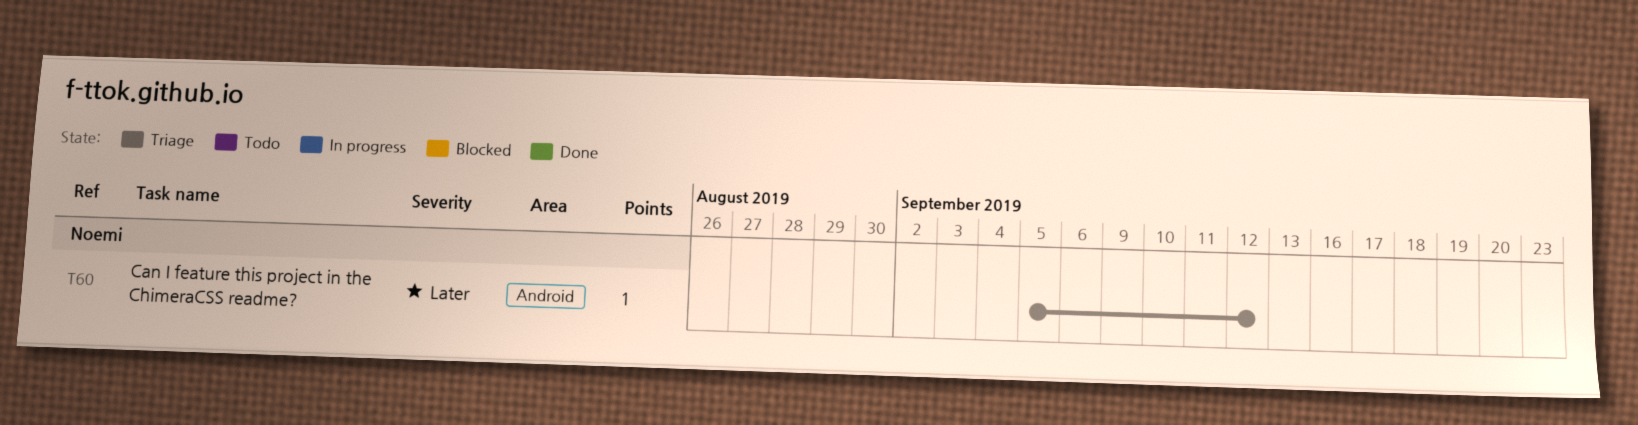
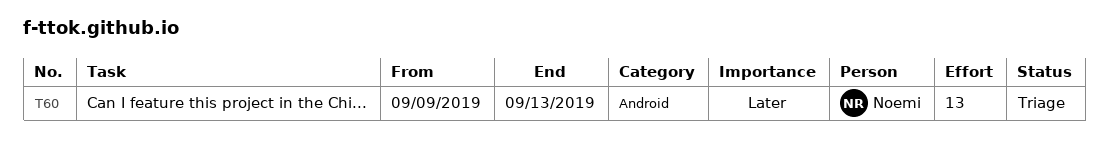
T60, estimate: 1 -> 13
T60, start: Sep 5 -> Sep 9
T60, due: Sep 12 -> Sep 13

